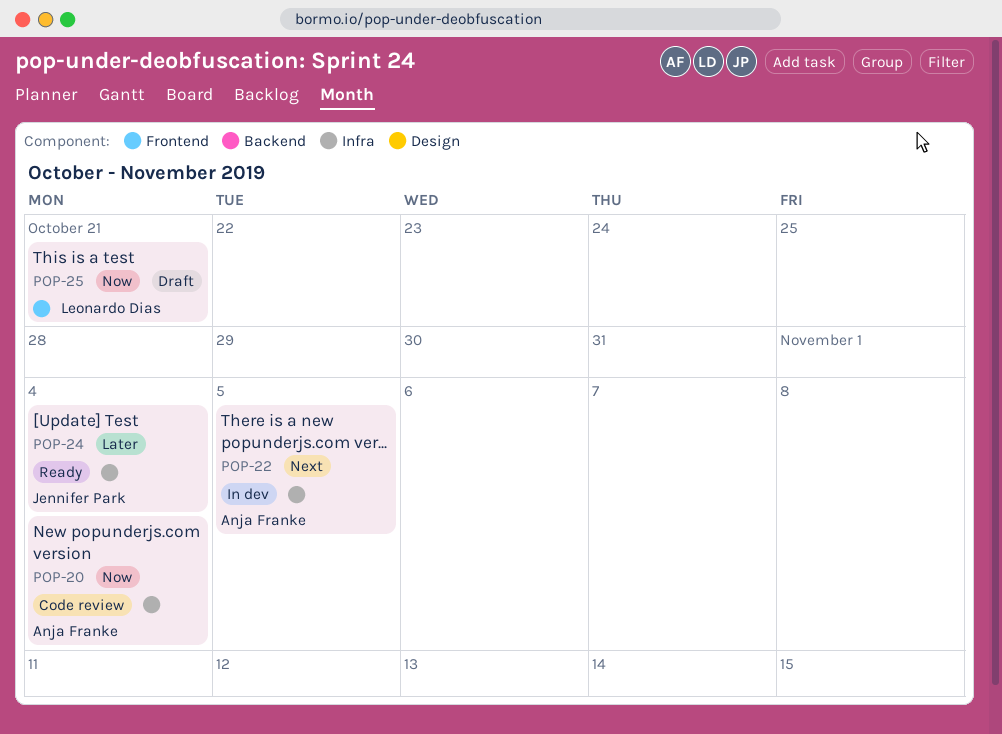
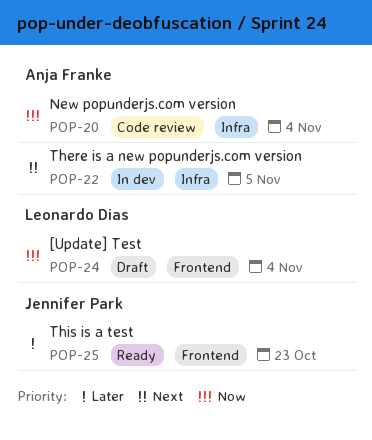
POP-24, status: Ready -> Draft
POP-24, owner: Jennifer Park -> Leonardo Dias
POP-24, priority: Later -> Now
POP-24, label: Infra -> Frontend
POP-25, status: Draft -> Ready
POP-25, owner: Leonardo Dias -> Jennifer Park
POP-25, priority: Now -> Later
POP-25, due: Oct 21 -> Oct 23

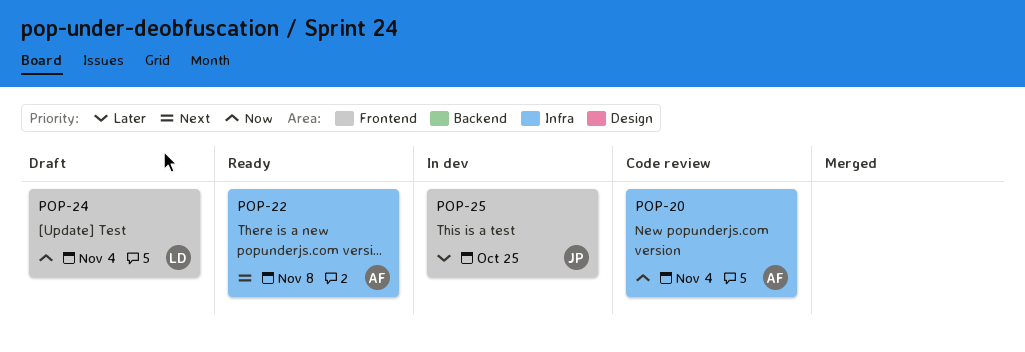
POP-22, status: In dev -> Ready
POP-22, due: Nov 5 -> Nov 8
POP-25, status: Ready -> In dev
POP-25, due: Oct 23 -> Oct 25

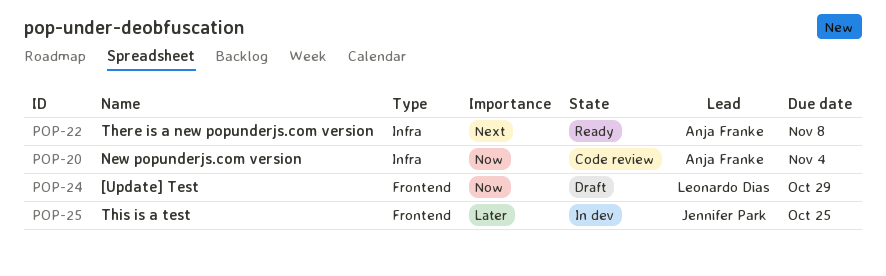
POP-24, due: Nov 4 -> Oct 29

